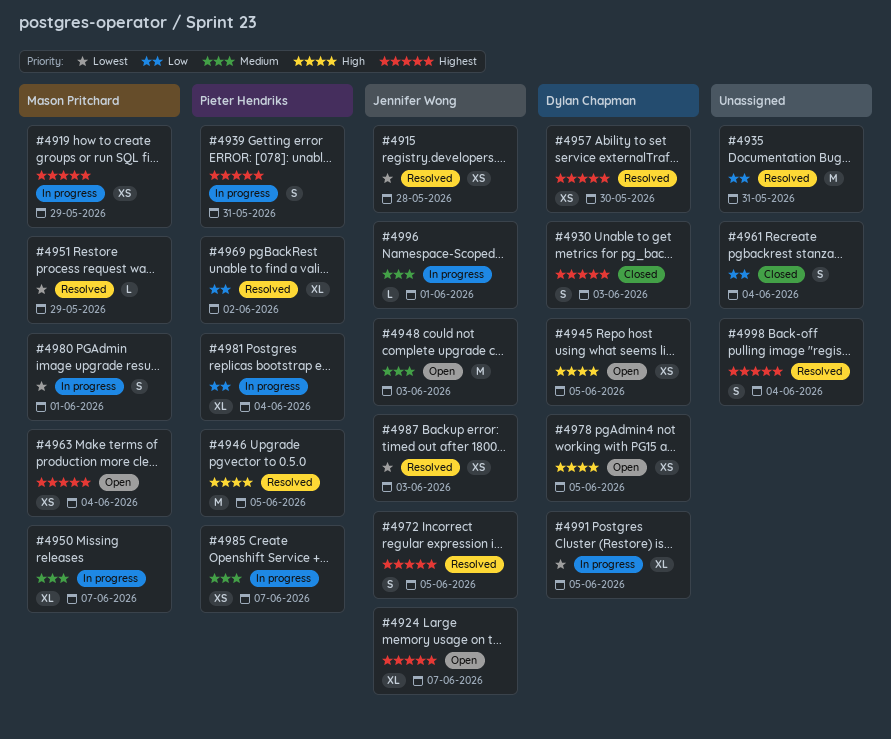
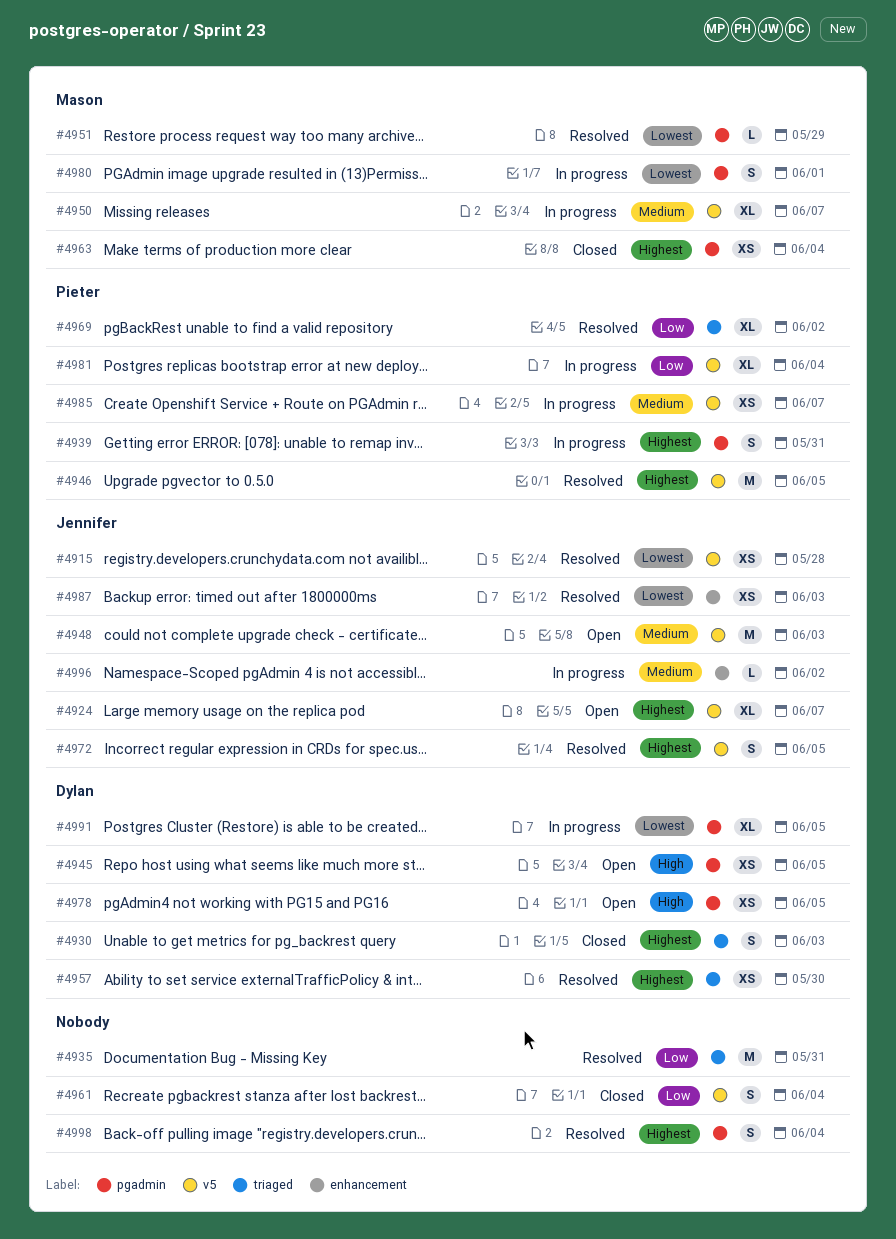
#4919: present -> none
#4946, priority: High -> Highest
#4963, status: Open -> Closed
#4996, due: Jun 1 -> Jun 2

